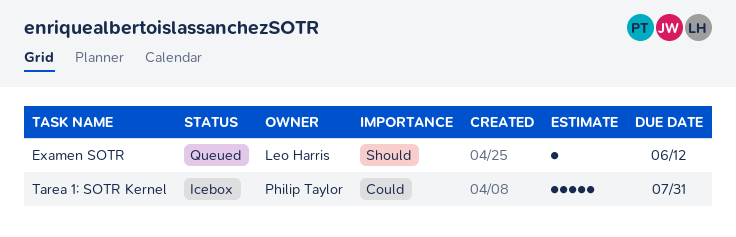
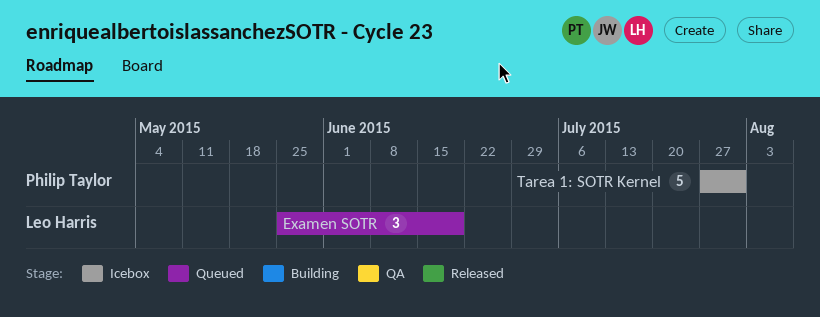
Examen SOTR, estimate: 1 -> 3
Examen SOTR, due: Jun 12 -> Jun 19

